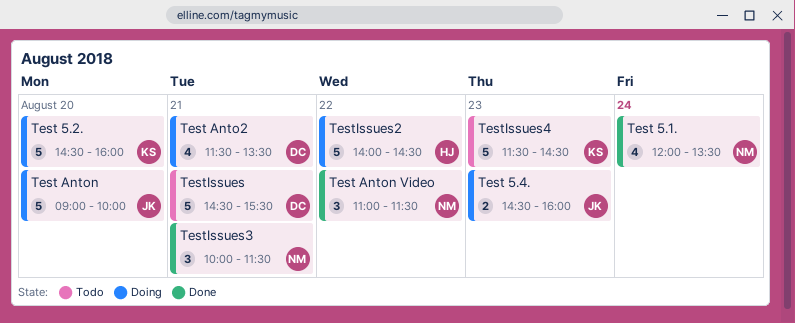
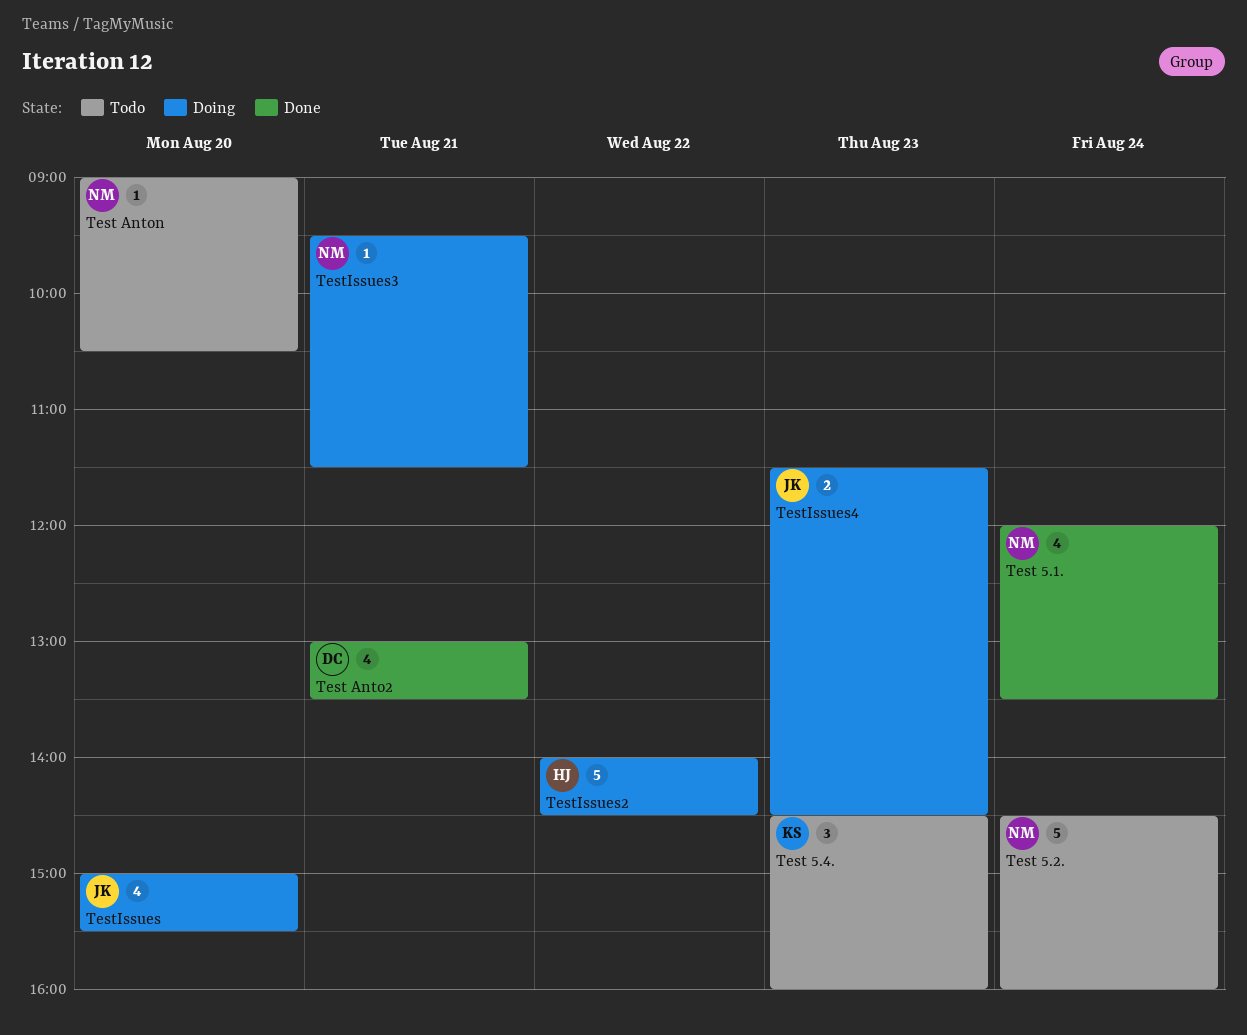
Test 5.2., status: Doing -> Todo
Test 5.2., owner: KS -> NM
Test 5.2., day: Aug 20 -> Aug 24
Test 5.4., status: Doing -> Todo
Test 5.4., owner: JK -> KS
Test 5.4., estimate: 2 -> 3
Test Anto2, status: Doing -> Done
Test Anto2, begins: 11:30 -> 13:00
Test Anton, status: Doing -> Todo
Test Anton, owner: JK -> NM
Test Anton, estimate: 5 -> 1
Test Anton, ends: 10:00 -> 10:30
Test Anton Video: present -> none
TestIssues, status: Todo -> Doing
TestIssues, owner: DC -> JK
TestIssues, estimate: 5 -> 4
TestIssues, day: Aug 21 -> Aug 20
TestIssues, begins: 14:30 -> 15:00
TestIssues3, status: Done -> Doing
TestIssues3, estimate: 3 -> 1
TestIssues3, begins: 10:00 -> 09:30
TestIssues4, status: Todo -> Doing
TestIssues4, owner: KS -> JK
TestIssues4, estimate: 5 -> 2

